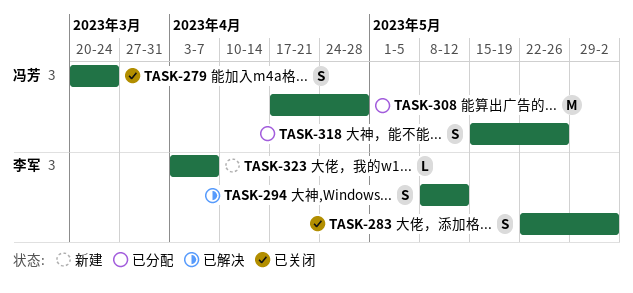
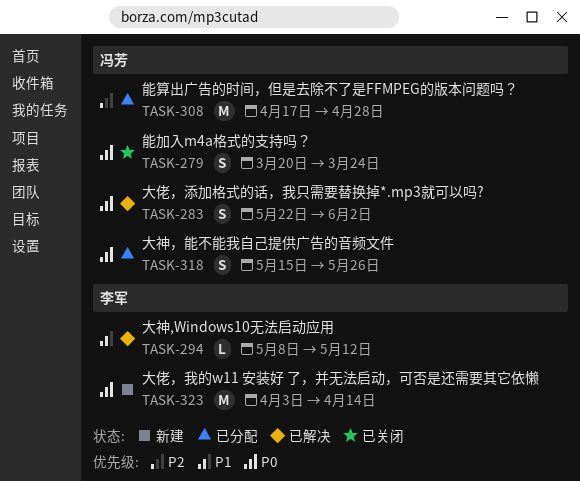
TASK-283, status: 已关闭 -> 已解决
TASK-283, owner: 李军 -> 冯芳
TASK-294, estimate: S -> L
TASK-323, estimate: L -> M
TASK-323, due: Apr 7 -> Apr 14

